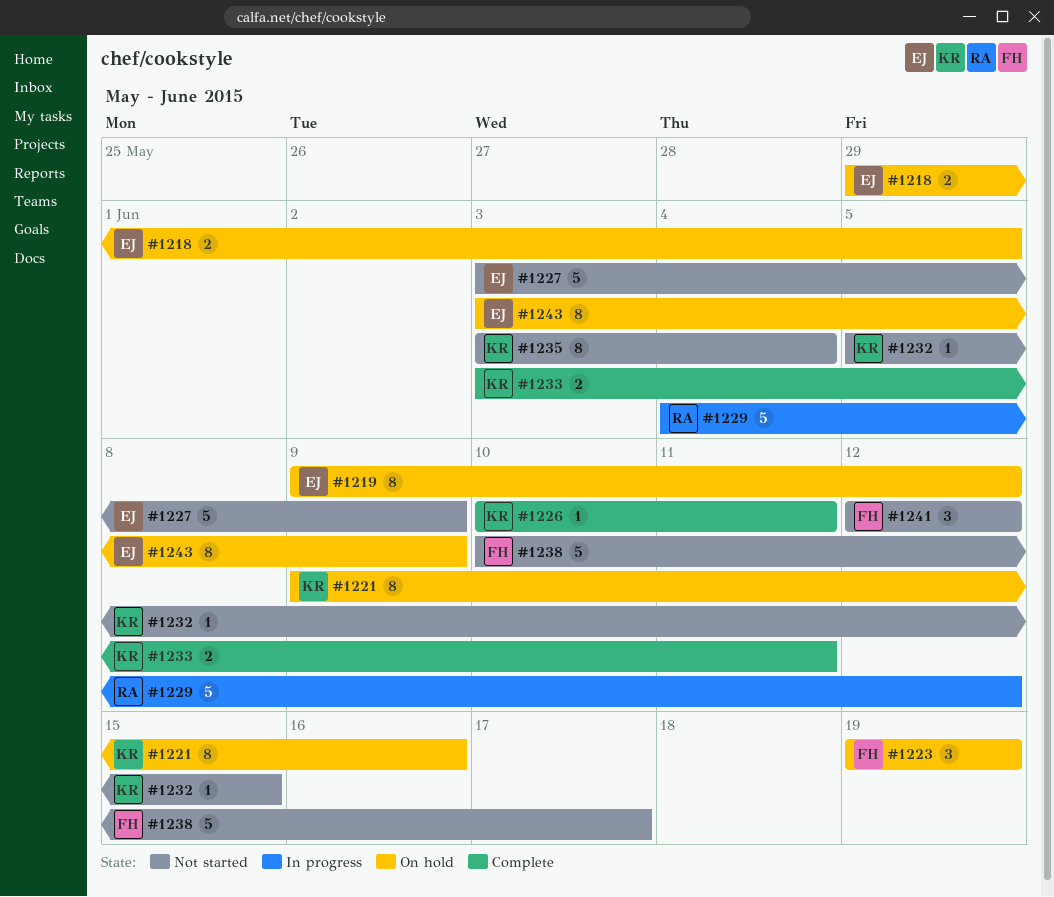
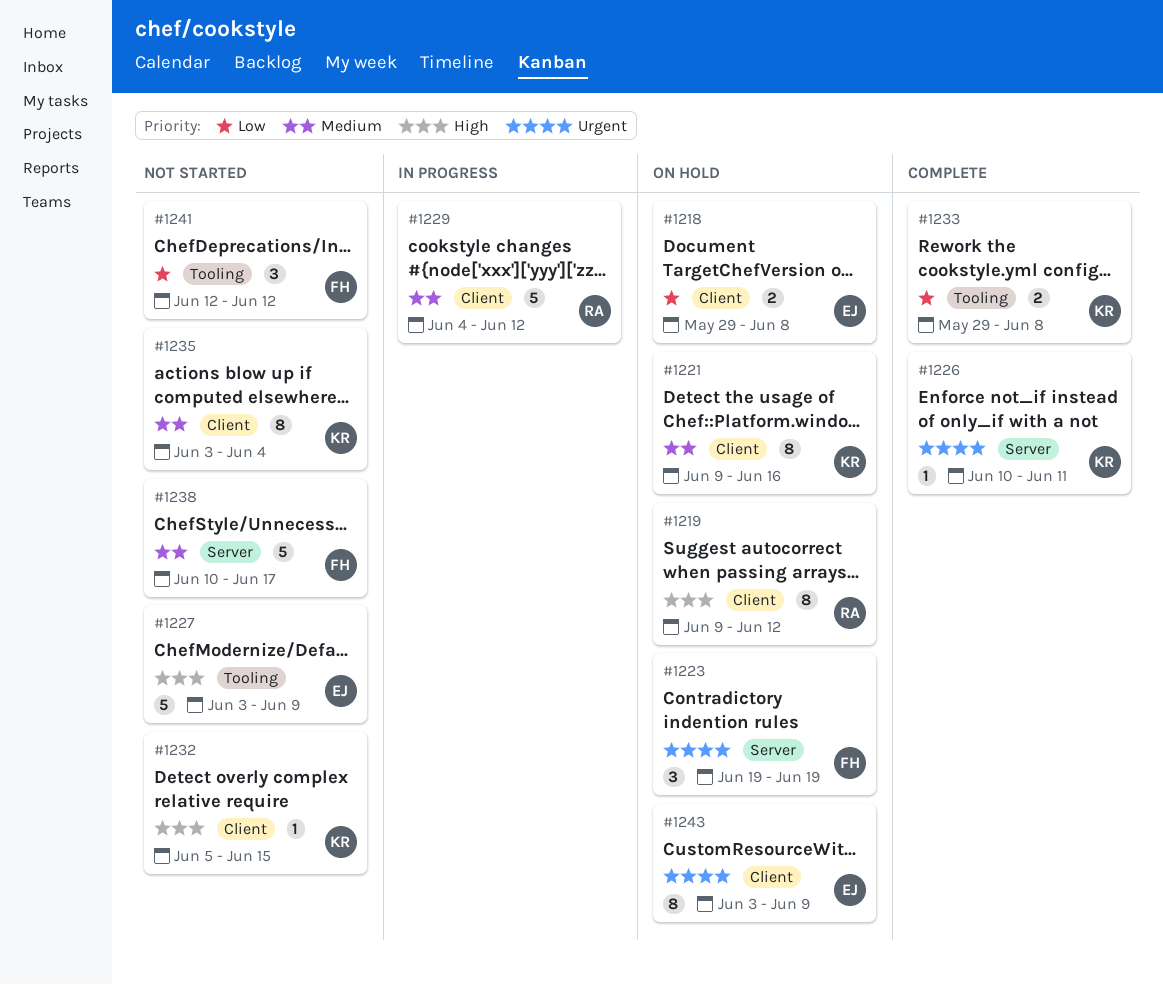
#1218, due: Jun 5 -> Jun 8
#1219, owner: EJ -> RA
#1233, start: Jun 3 -> May 29
#1233, due: Jun 11 -> Jun 8

